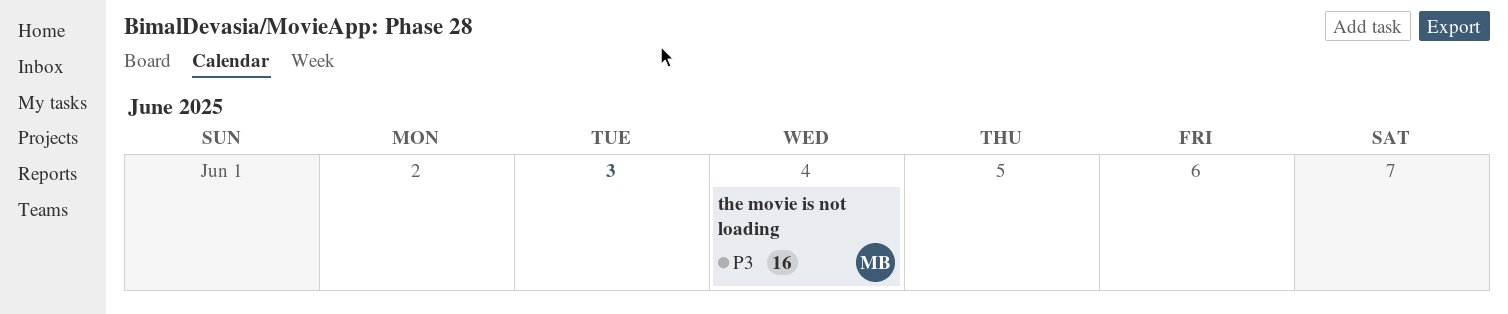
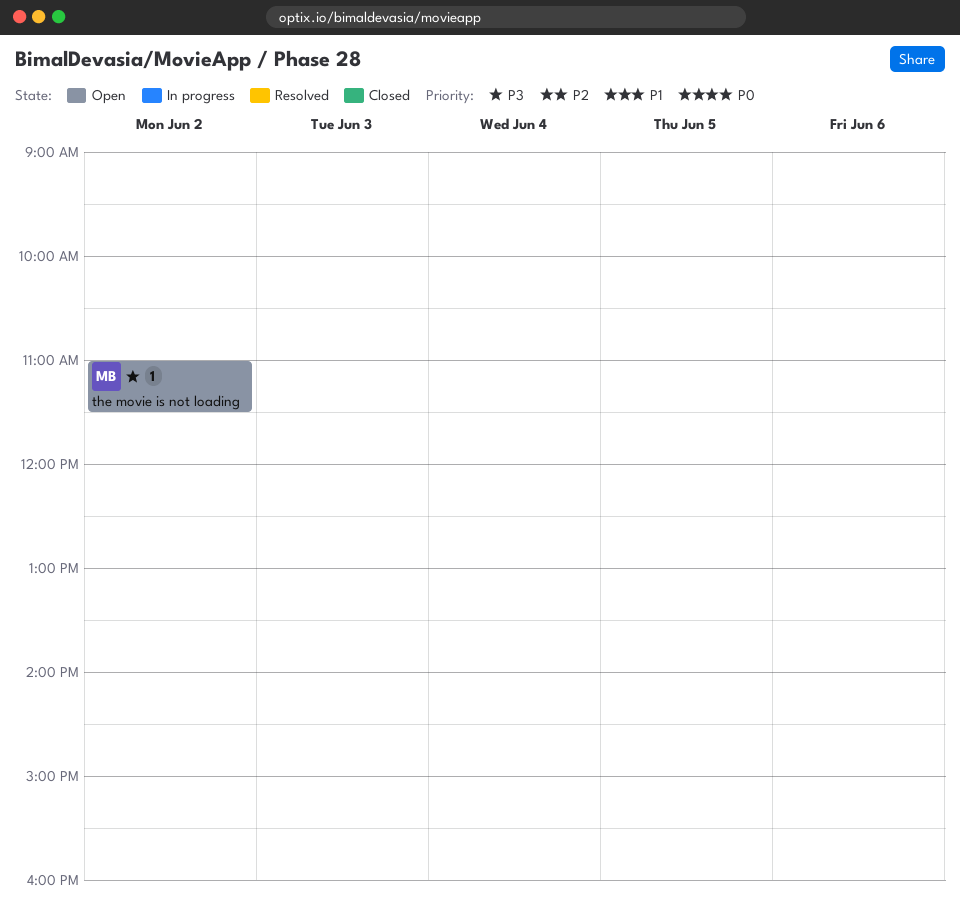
the movie is not loading, estimate: 16 -> 1
the movie is not loading, day: Jun 4 -> Jun 2

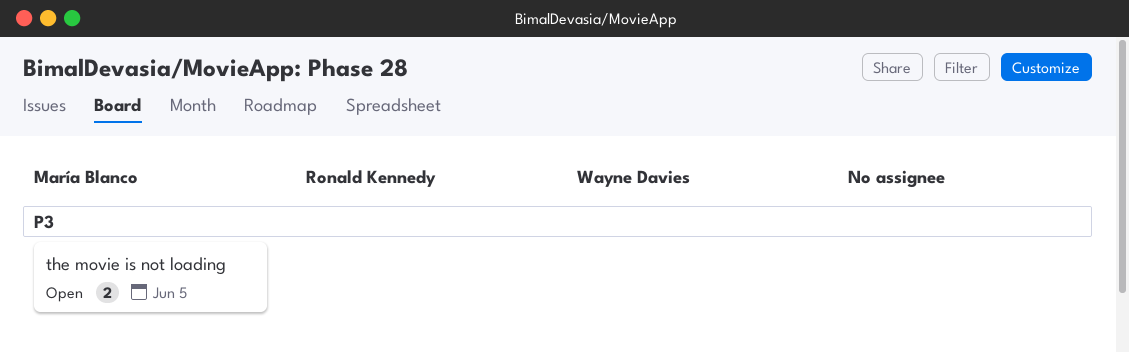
the movie is not loading, estimate: 1 -> 2
the movie is not loading, day: Jun 2 -> Jun 5

